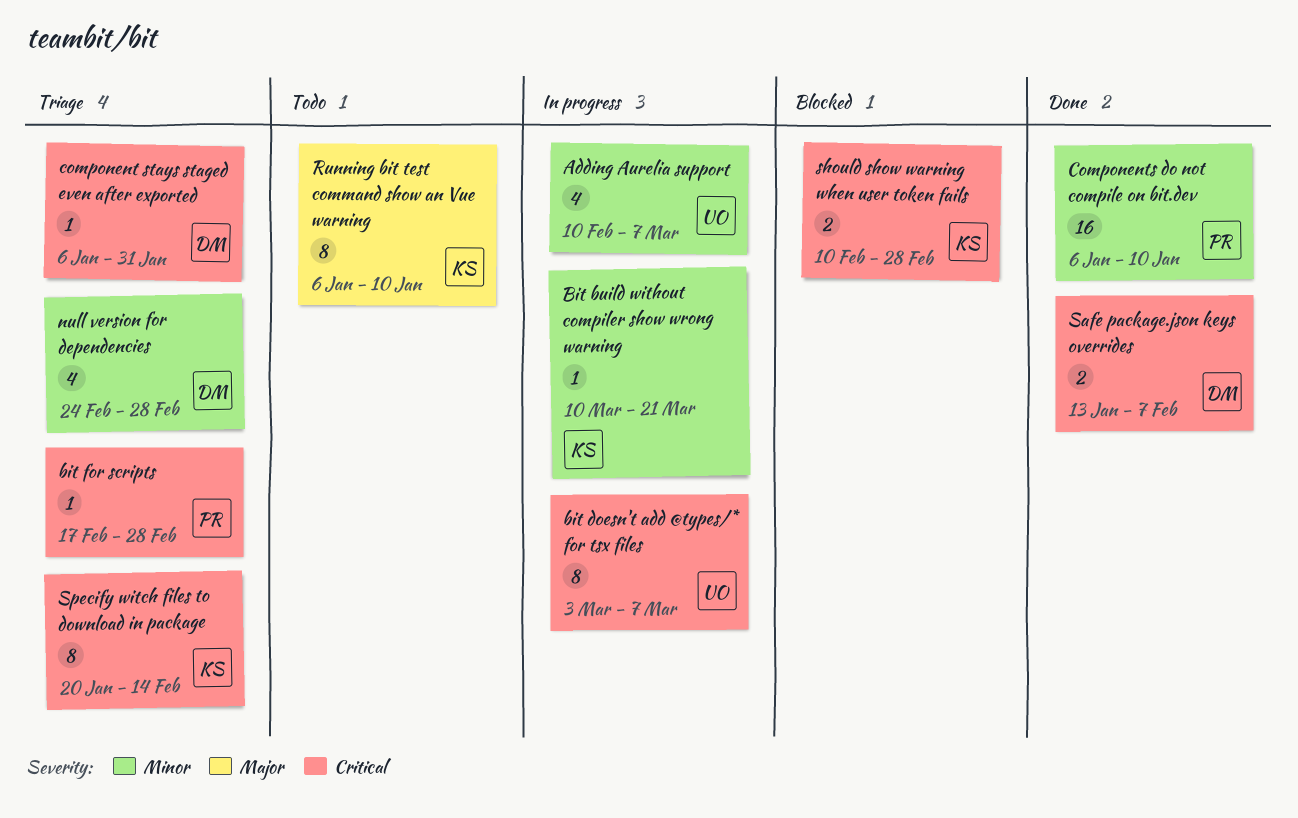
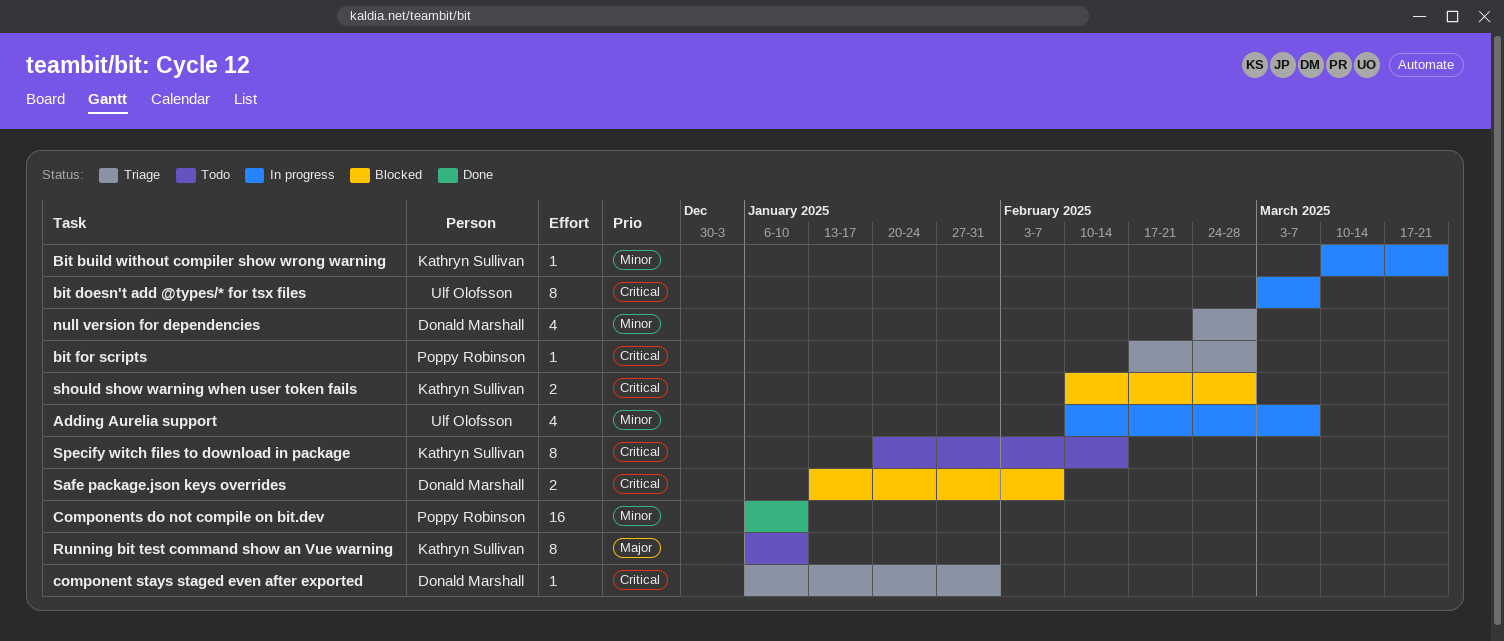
Safe package.json keys overrides, status: Done -> Blocked
Specify witch files to download in package, status: Triage -> Todo

